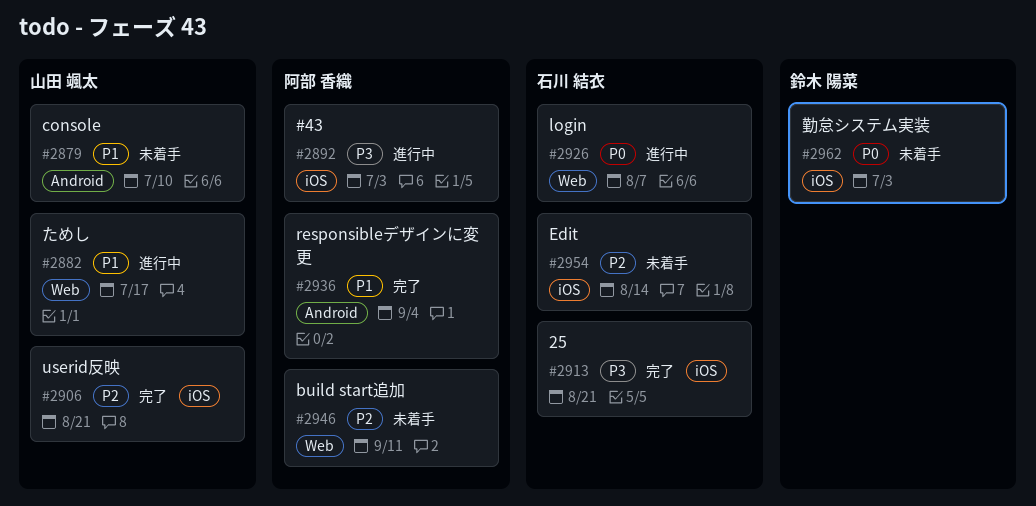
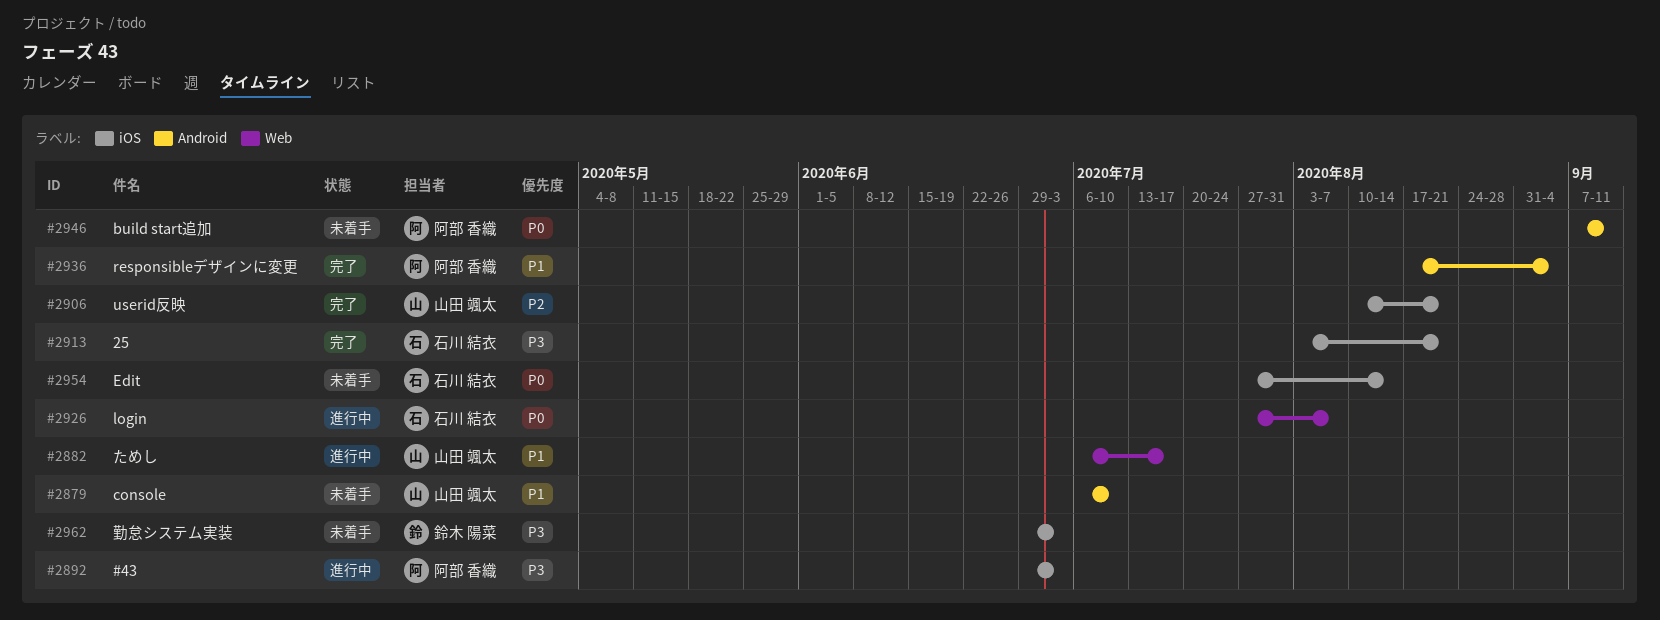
#2946, priority: P2 -> P0
#2946, label: Web -> Android
#2954, priority: P2 -> P0
#2962, priority: P0 -> P3

